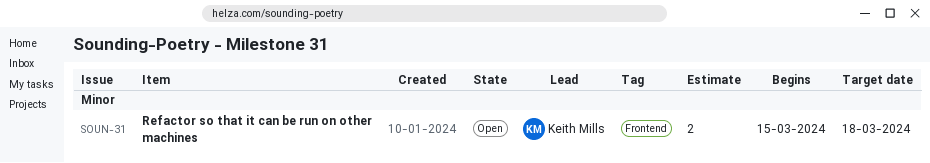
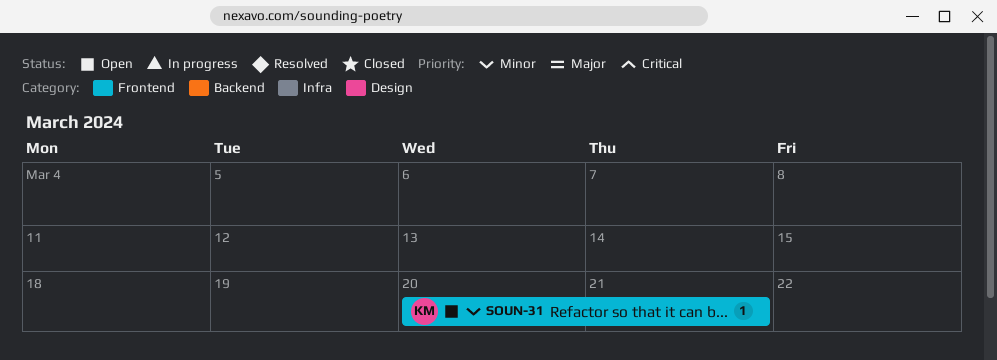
SOUN-31, estimate: 2 -> 1
SOUN-31, start: Mar 15 -> Mar 20
SOUN-31, due: Mar 18 -> Mar 21

